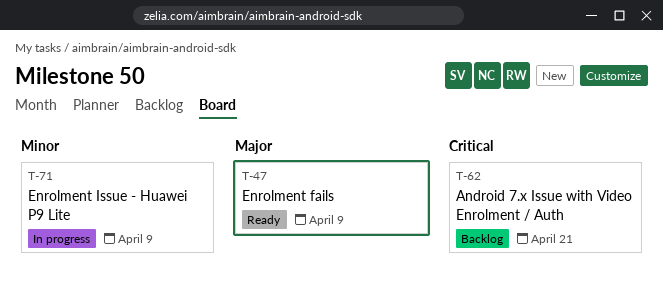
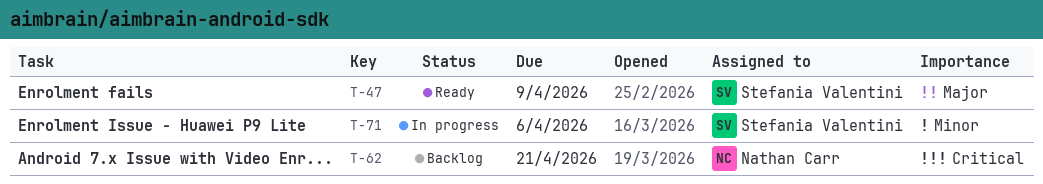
T-71, due: Apr 9 -> Apr 6

